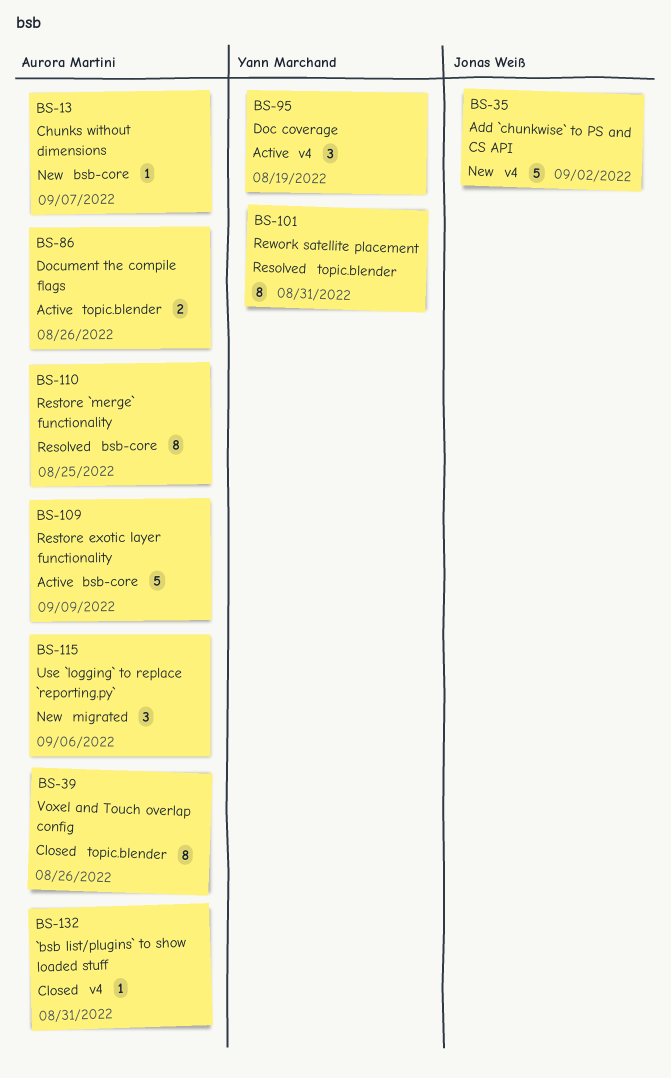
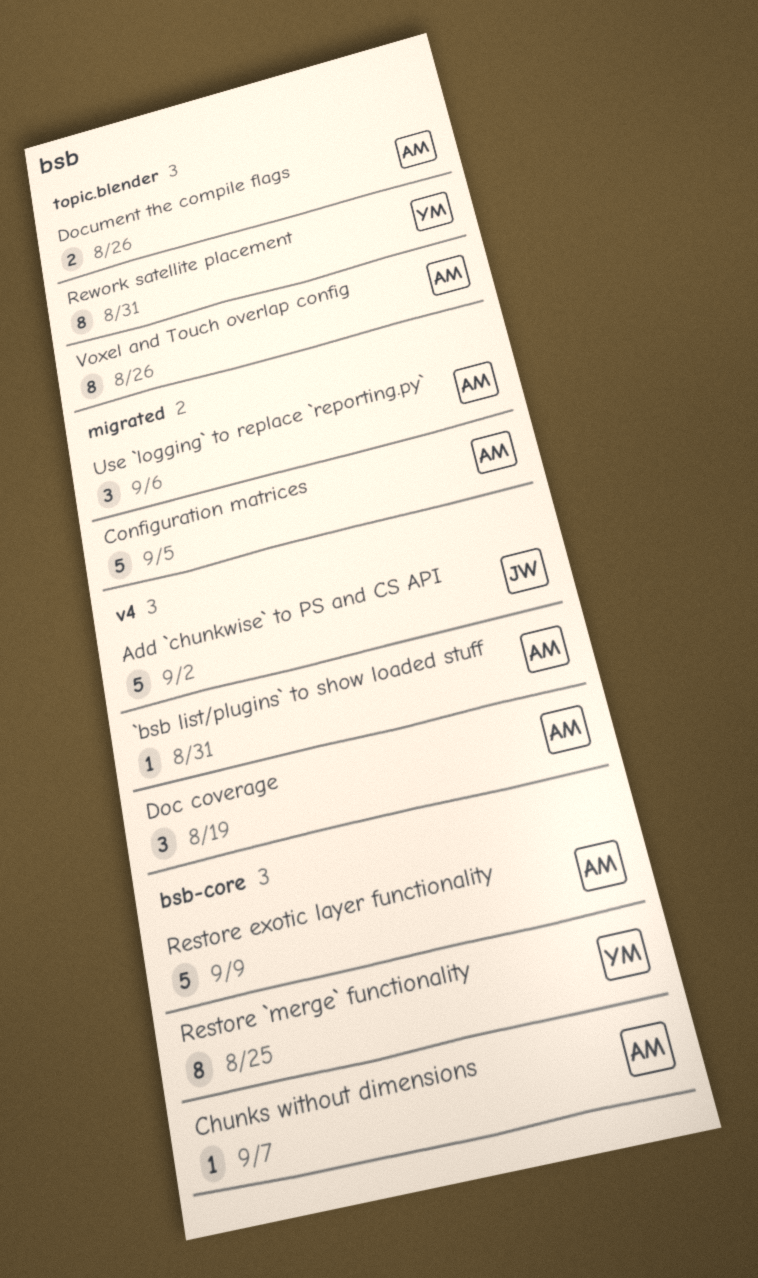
Configuration matrices: none -> present
Doc coverage, owner: Yann Marchand -> Aurora Martini
Restore `merge` functionality, owner: Aurora Martini -> Yann Marchand

